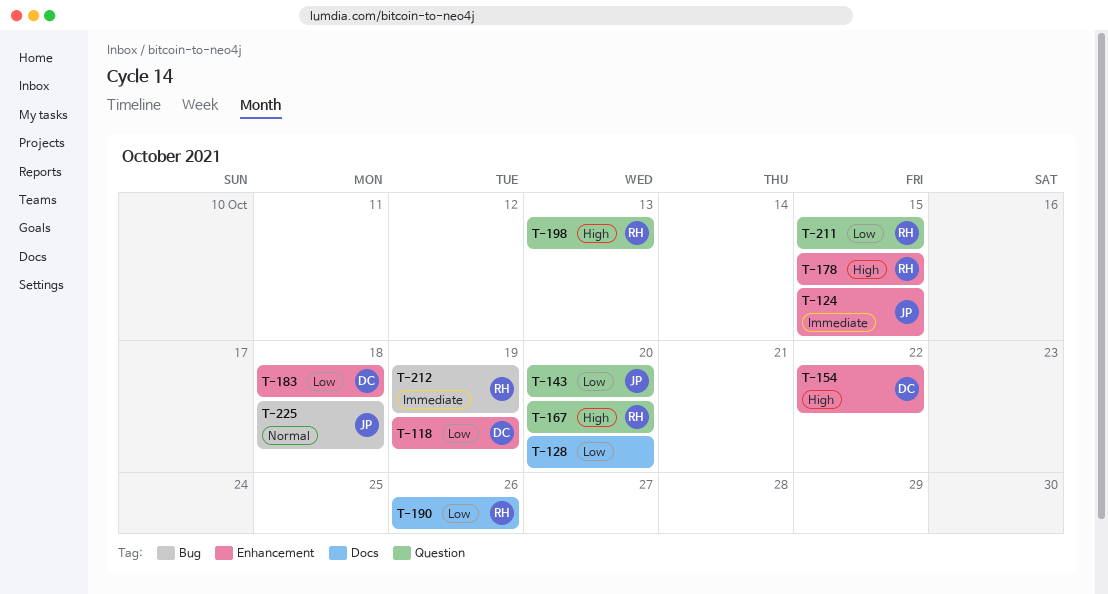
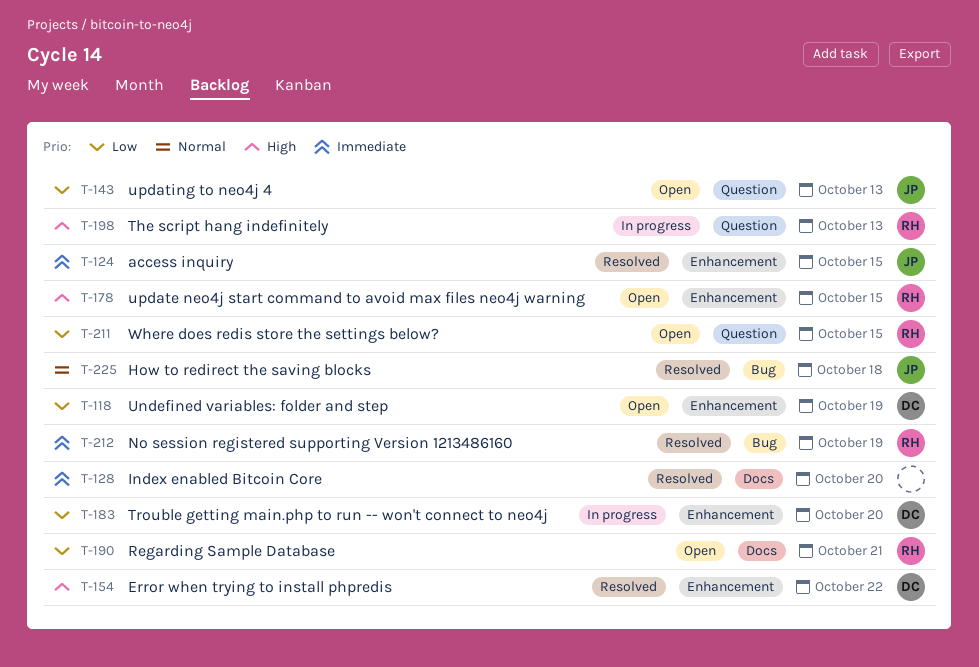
T-128, priority: Low -> Immediate
T-143, due: Oct 20 -> Oct 13
T-167: present -> none
T-183, due: Oct 18 -> Oct 20
T-190, due: Oct 26 -> Oct 21

